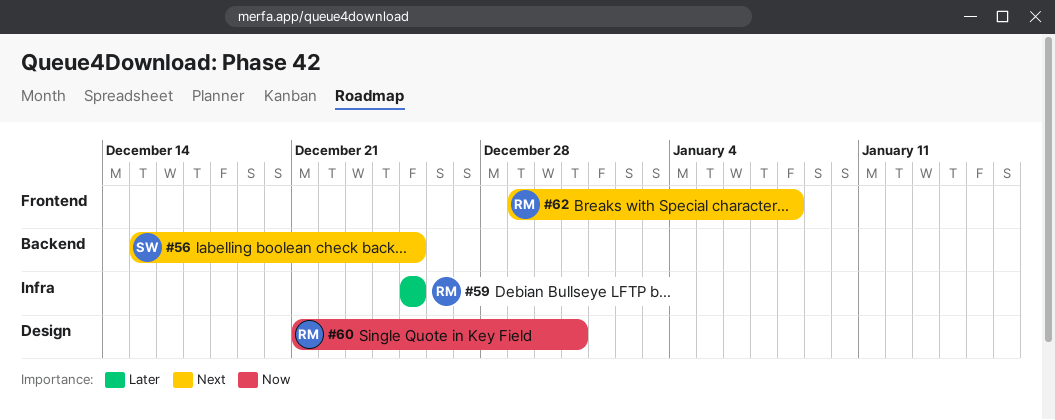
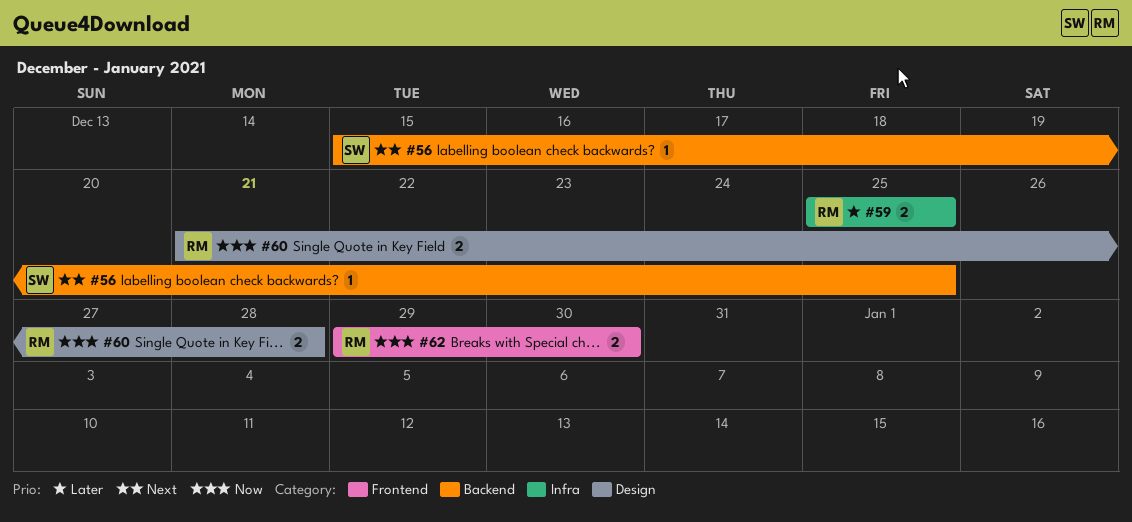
#60, due: Dec 31 -> Dec 28
#62, priority: Next -> Now
#62, due: Jan 8 -> Dec 30

